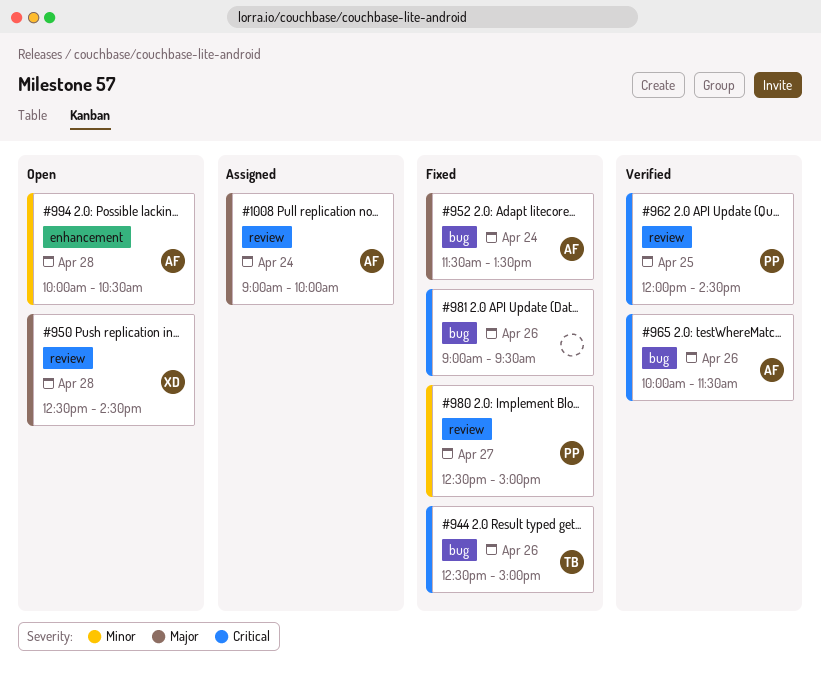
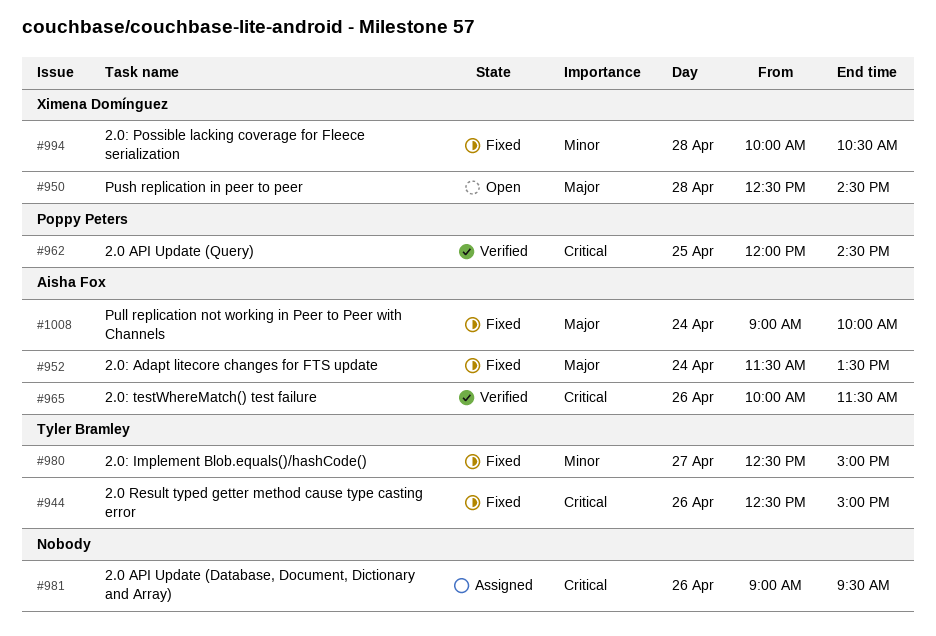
#980, owner: Poppy Peters -> Tyler Bramley
#981, status: Fixed -> Assigned
#994, status: Open -> Fixed
#994, owner: Aisha Fox -> Ximena Domínguez
#1008, status: Assigned -> Fixed

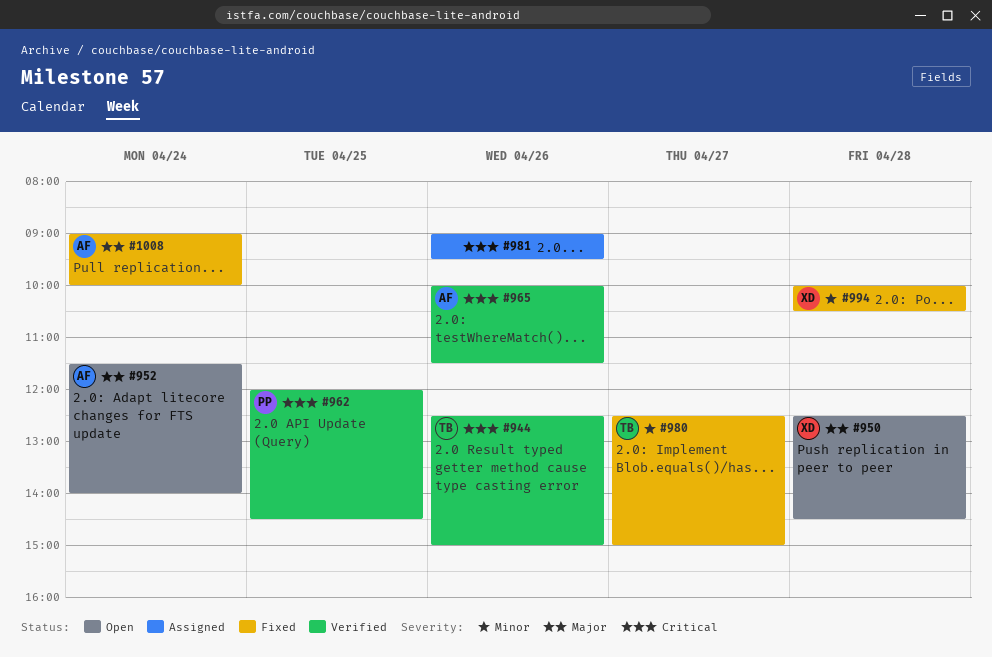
#944, status: Fixed -> Verified
#952, status: Fixed -> Open
#952, ends: 13:30 -> 14:00

